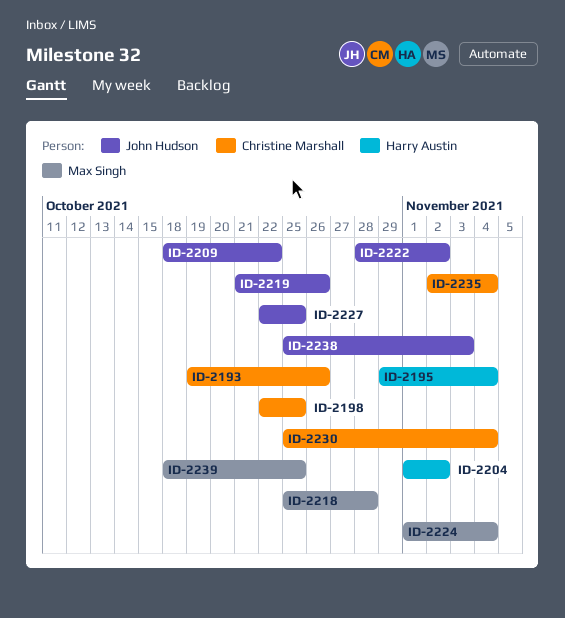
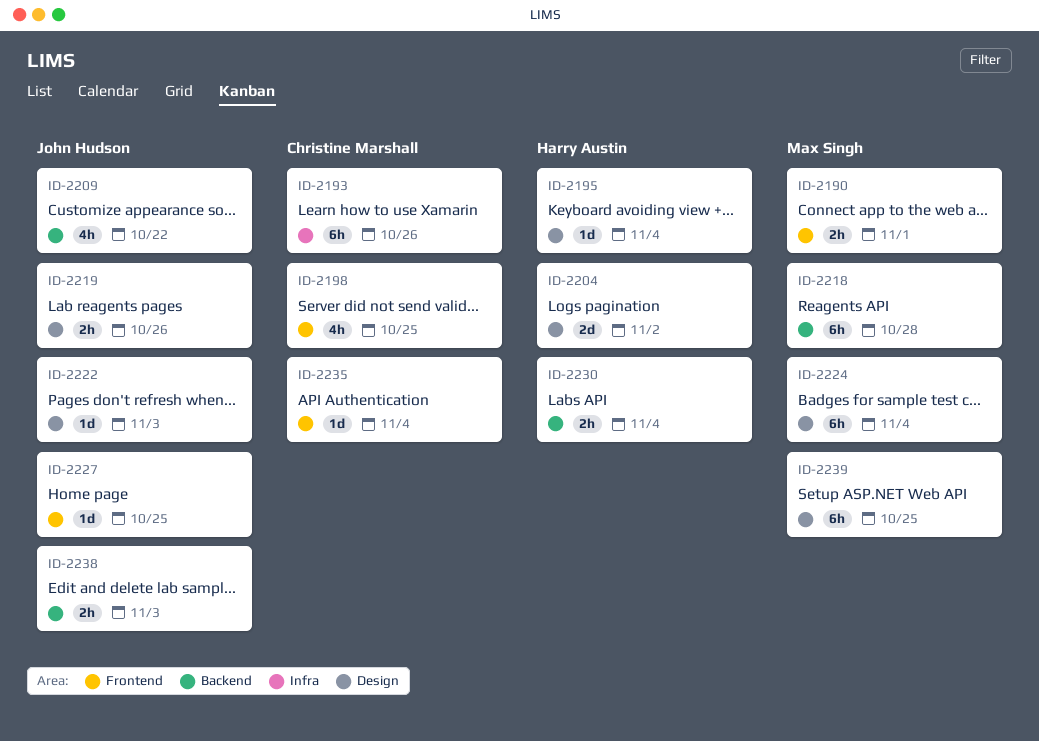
ID-2190: none -> present
ID-2222, due: Nov 2 -> Nov 3
ID-2230, owner: Christine Marshall -> Harry Austin

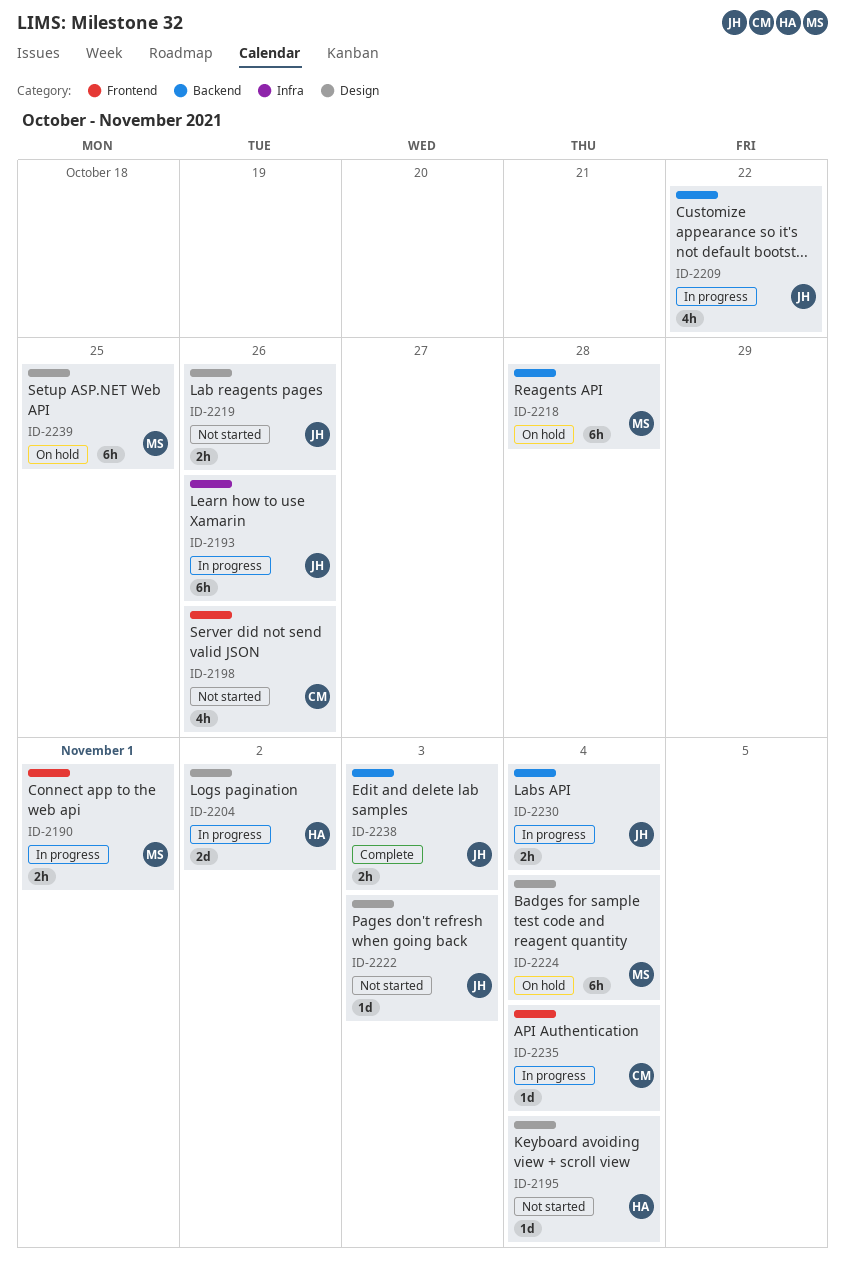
ID-2193, owner: Christine Marshall -> John Hudson
ID-2198, due: Oct 25 -> Oct 26
ID-2227: present -> none
ID-2230, owner: Harry Austin -> John Hudson

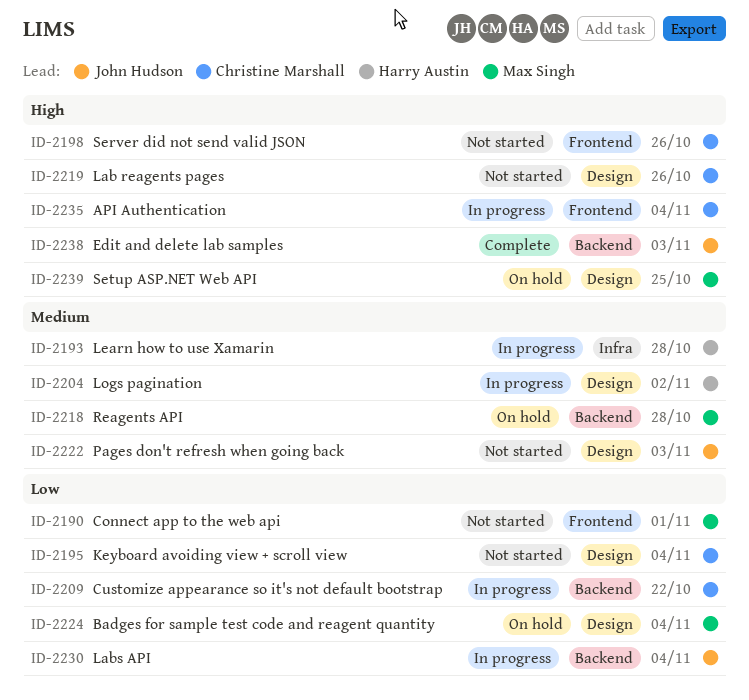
ID-2190, status: In progress -> Not started
ID-2193, owner: John Hudson -> Harry Austin
ID-2193, due: Oct 26 -> Oct 28
ID-2195, owner: Harry Austin -> Christine Marshall
ID-2209, owner: John Hudson -> Christine Marshall
ID-2219, owner: John Hudson -> Christine Marshall

